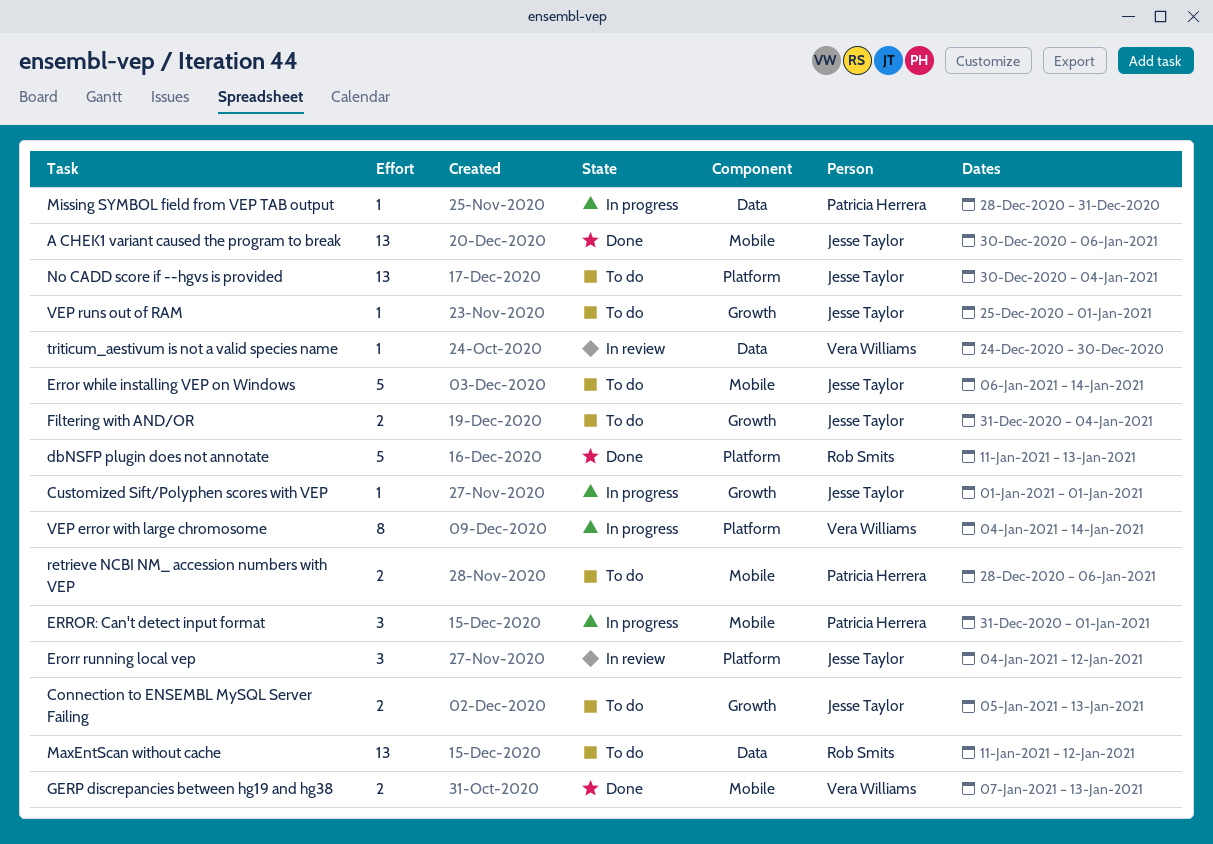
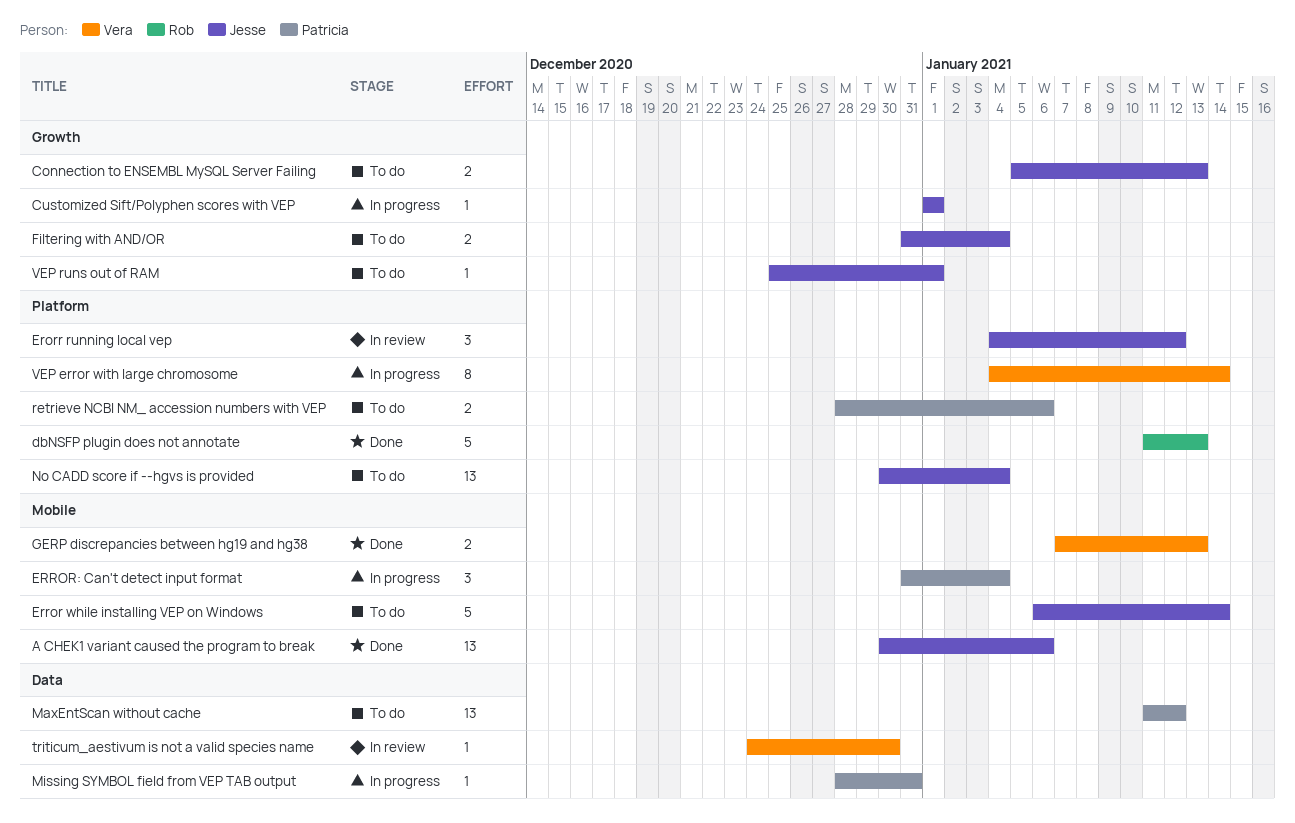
ERROR: Can't detect input format, due: Jan 1 -> Jan 4
MaxEntScan without cache, owner: Rob Smits -> Patricia Herrera
retrieve NCBI NM_ accession numbers with VEP, label: Mobile -> Platform

